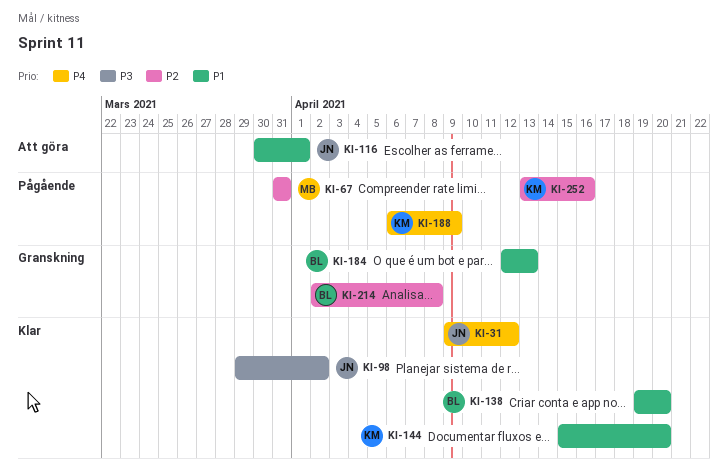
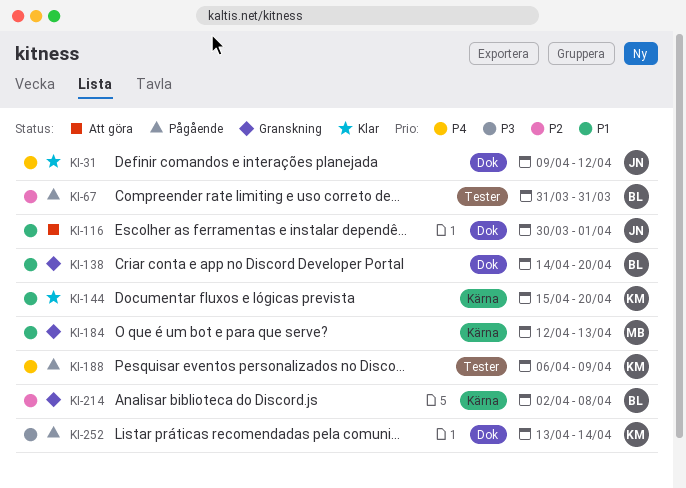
KI-67, owner: MB -> BL
KI-98: present -> none
KI-138, status: Klar -> Granskning
KI-138, start: Apr 19 -> Apr 14
KI-184, owner: BL -> MB
KI-252, priority: P2 -> P3
KI-252, due: Apr 16 -> Apr 14

